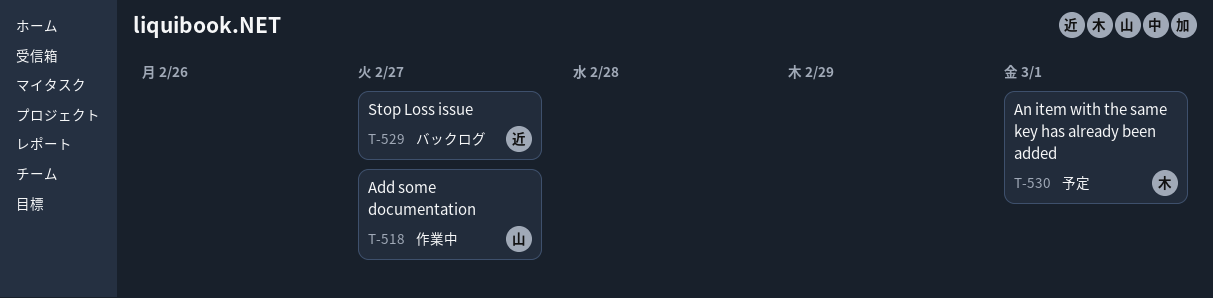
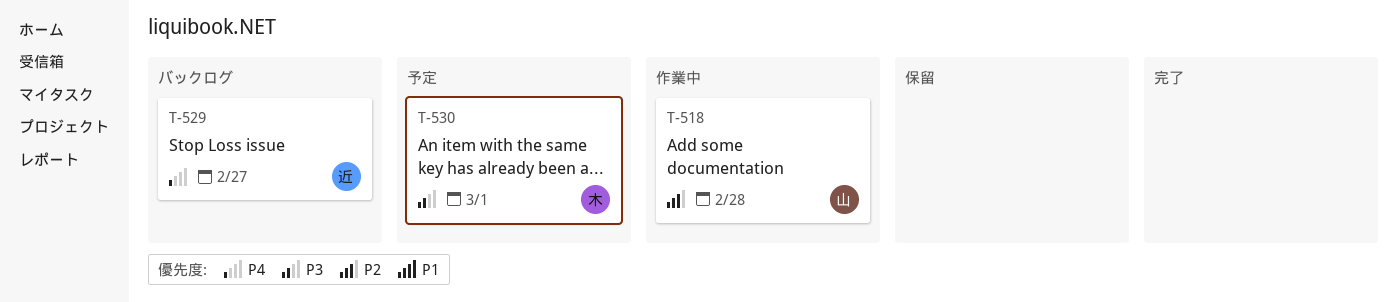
T-518, due: Feb 27 -> Feb 28

